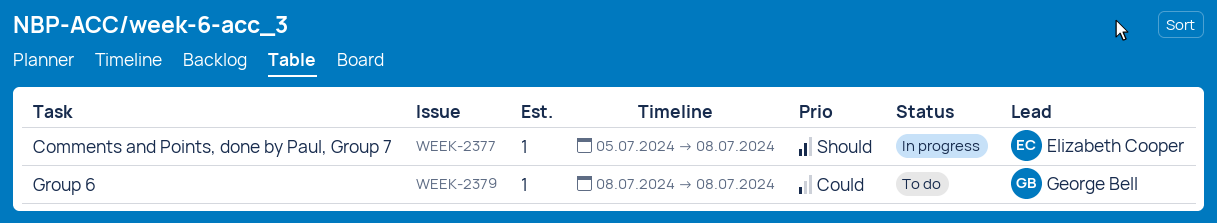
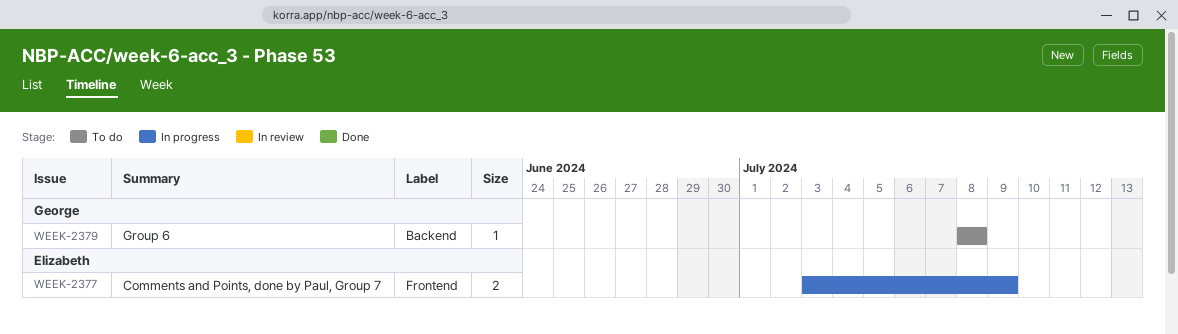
WEEK-2377, estimate: 1 -> 2
WEEK-2377, start: Jul 5 -> Jul 3
WEEK-2377, due: Jul 8 -> Jul 9

